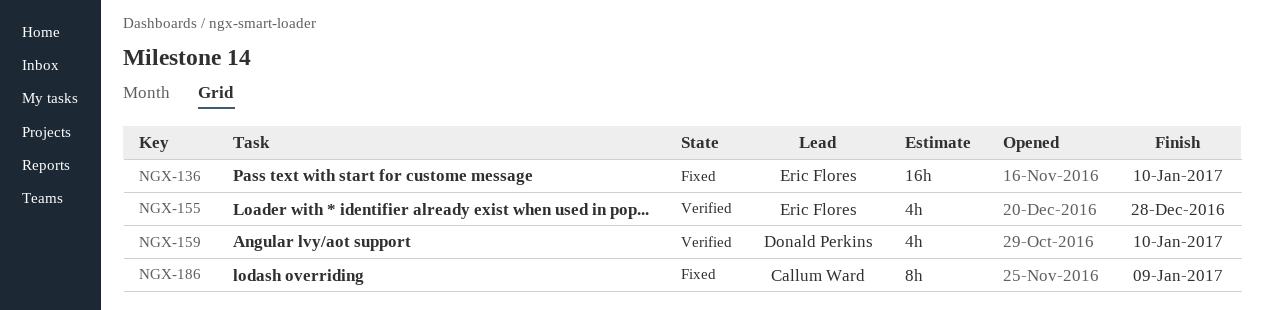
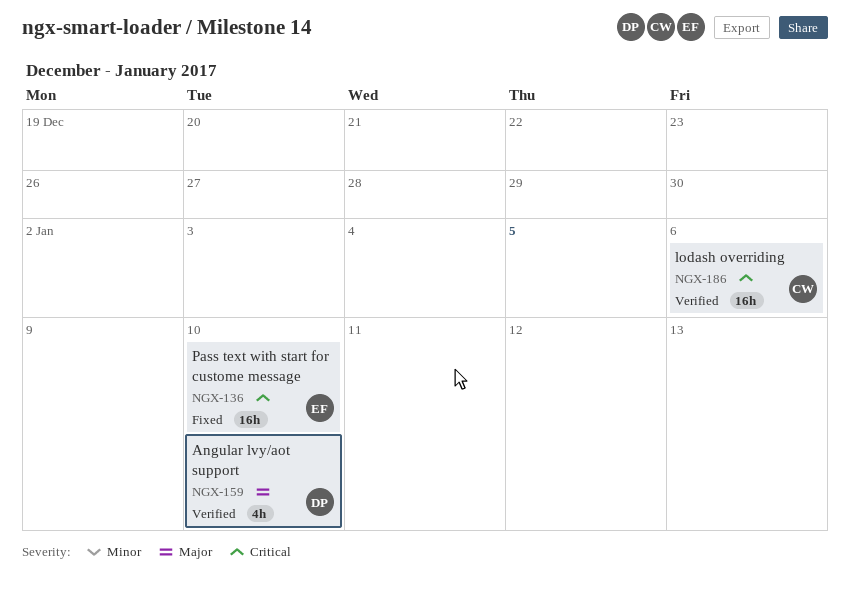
NGX-155: present -> none
NGX-186, status: Fixed -> Verified
NGX-186, estimate: 8h -> 16h
NGX-186, due: Jan 9 -> Jan 6

